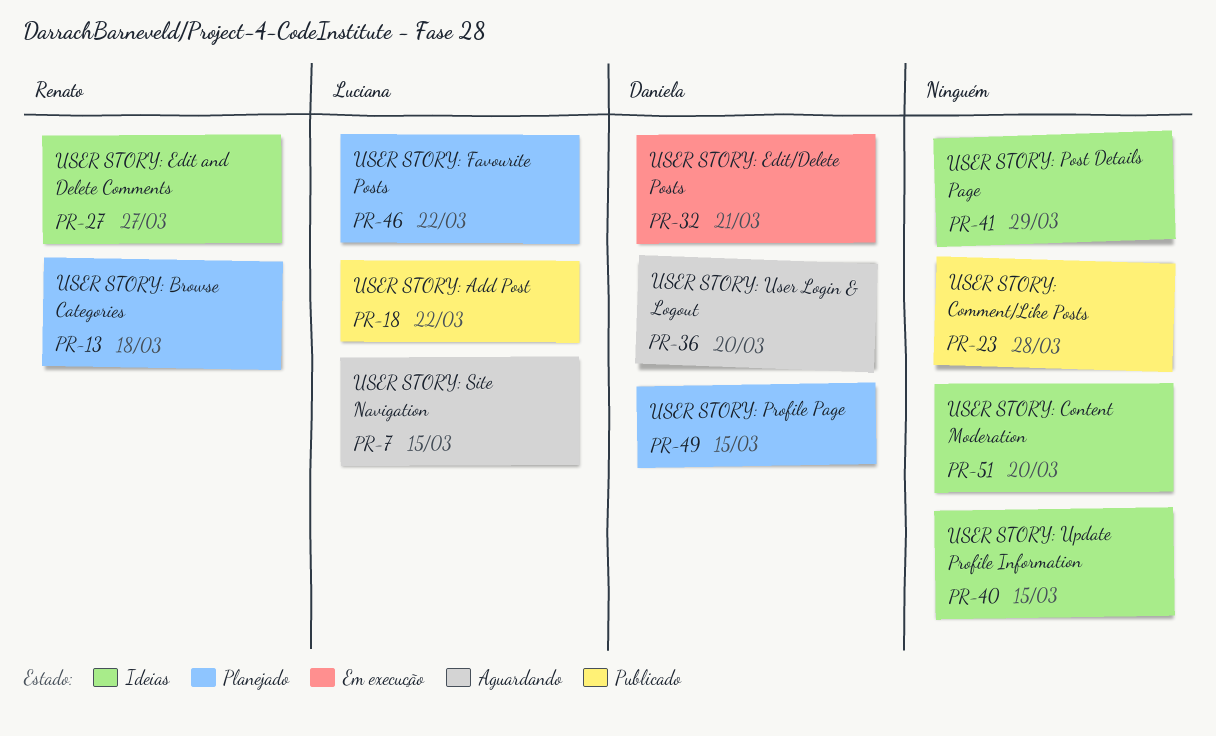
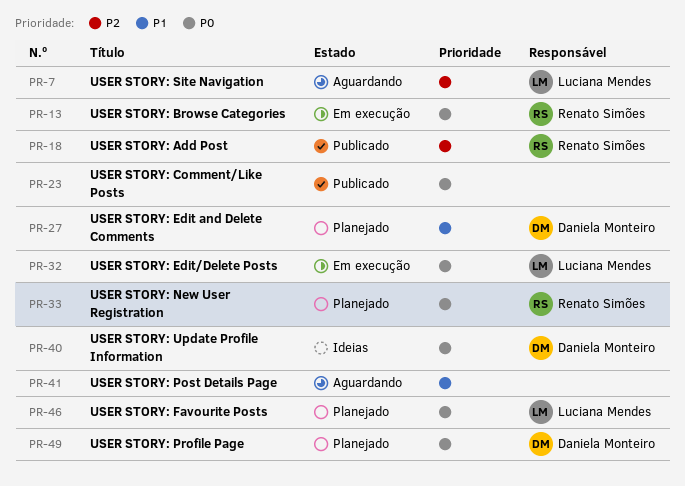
PR-13, status: Planejado -> Em execução
PR-18, owner: Luciana Mendes -> Renato Simões
PR-27, status: Ideias -> Planejado
PR-27, owner: Renato Simões -> Daniela Monteiro
PR-32, owner: Daniela Monteiro -> Luciana Mendes
PR-33: none -> present
PR-36: present -> none
PR-40, owner: none -> Daniela Monteiro
PR-41, status: Ideias -> Aguardando
PR-51: present -> none

